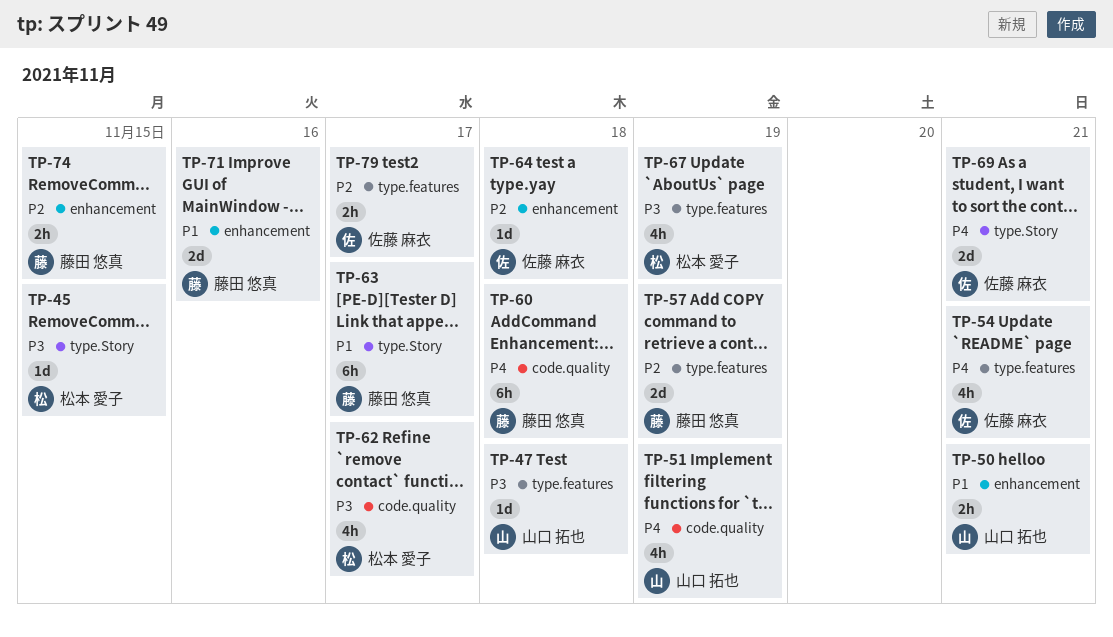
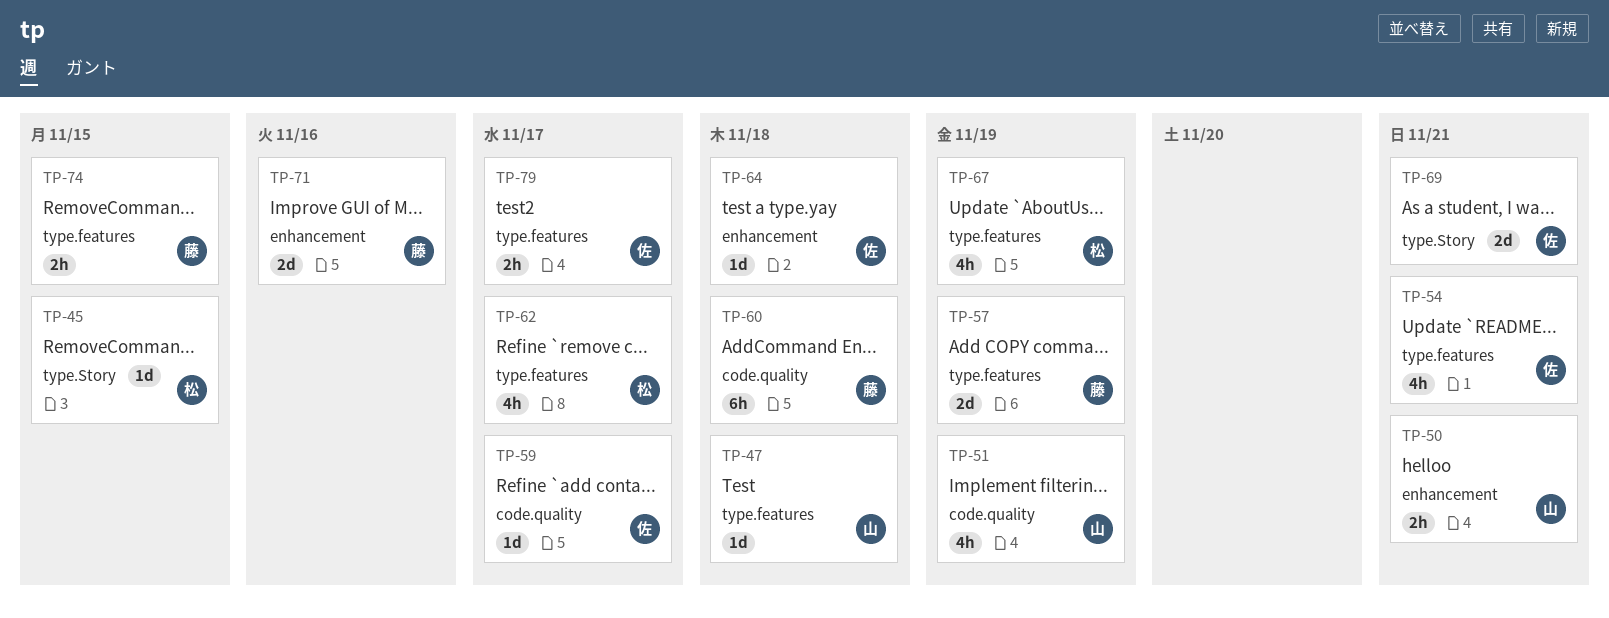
TP-59: none -> present
TP-62, label: code.quality -> type.features
TP-63: present -> none
TP-74, label: enhancement -> type.features

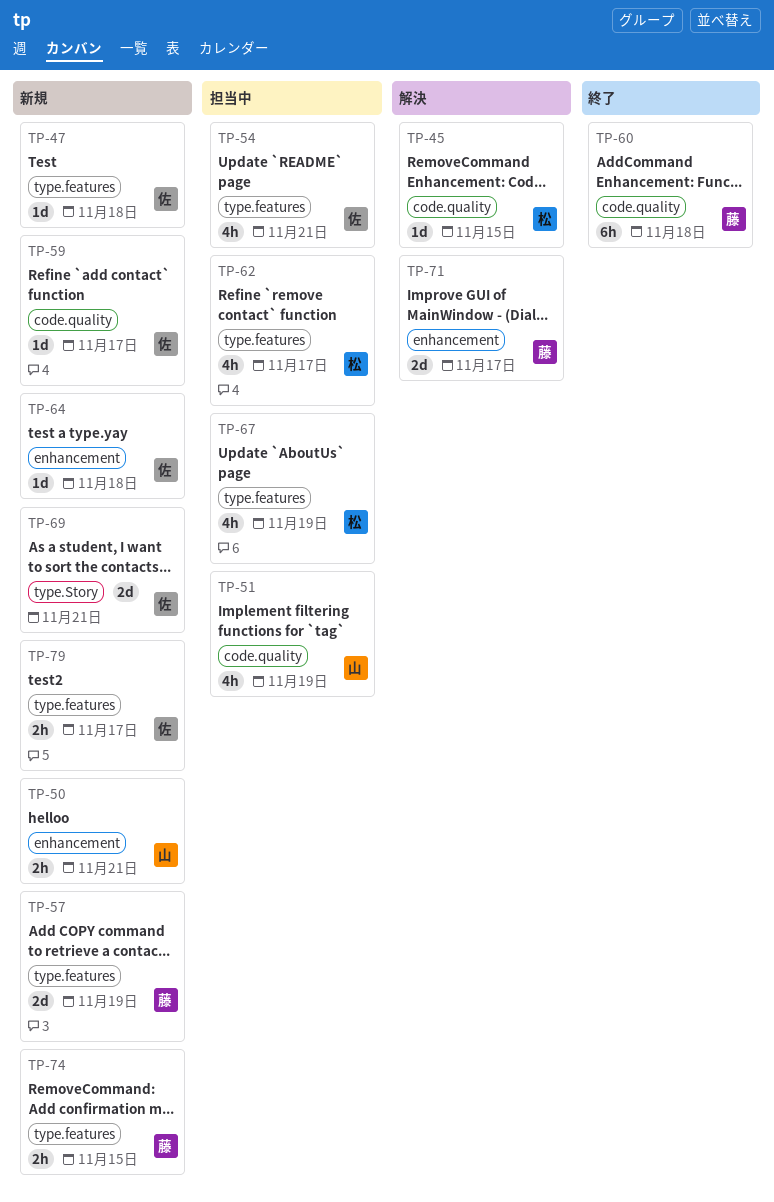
TP-45, label: type.Story -> code.quality
TP-47, owner: 山 -> 佐
TP-71, due: Nov 16 -> Nov 17

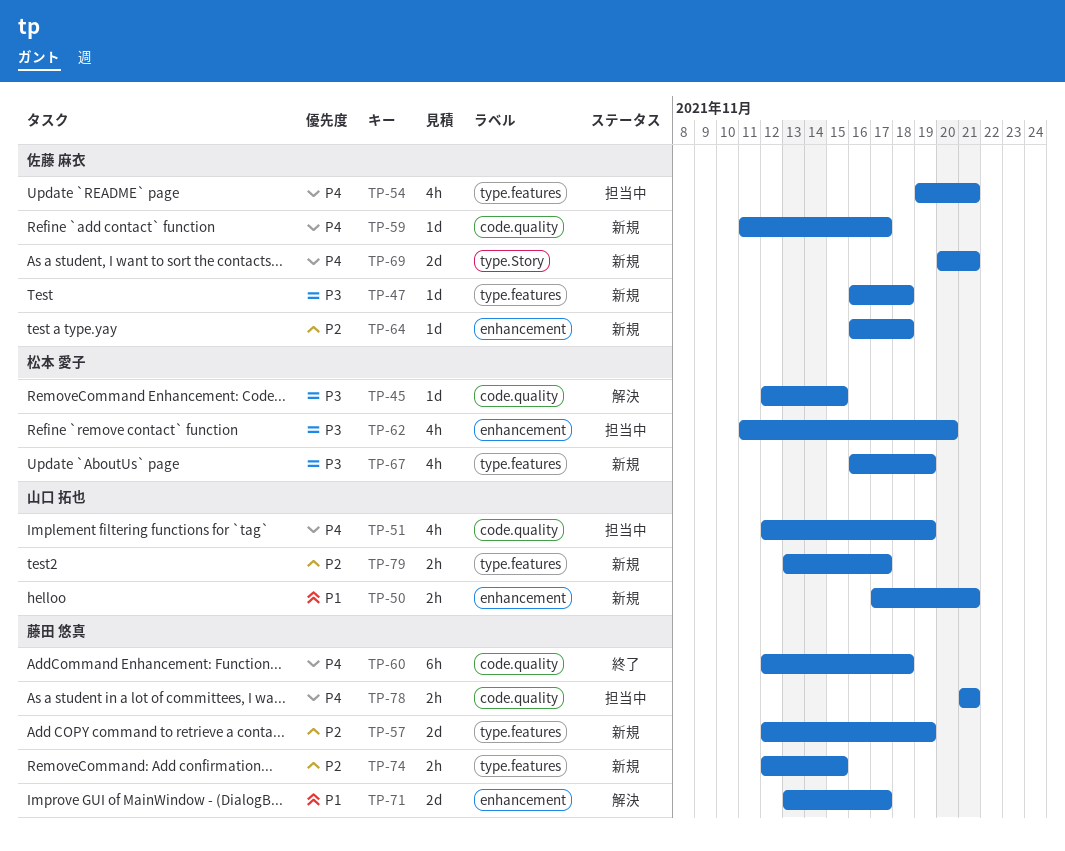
TP-62, label: type.features -> enhancement
TP-62, due: Nov 17 -> Nov 20
TP-67, status: 担当中 -> 新規
TP-78: none -> present
TP-79, owner: 佐藤 麻衣 -> 山口 拓也

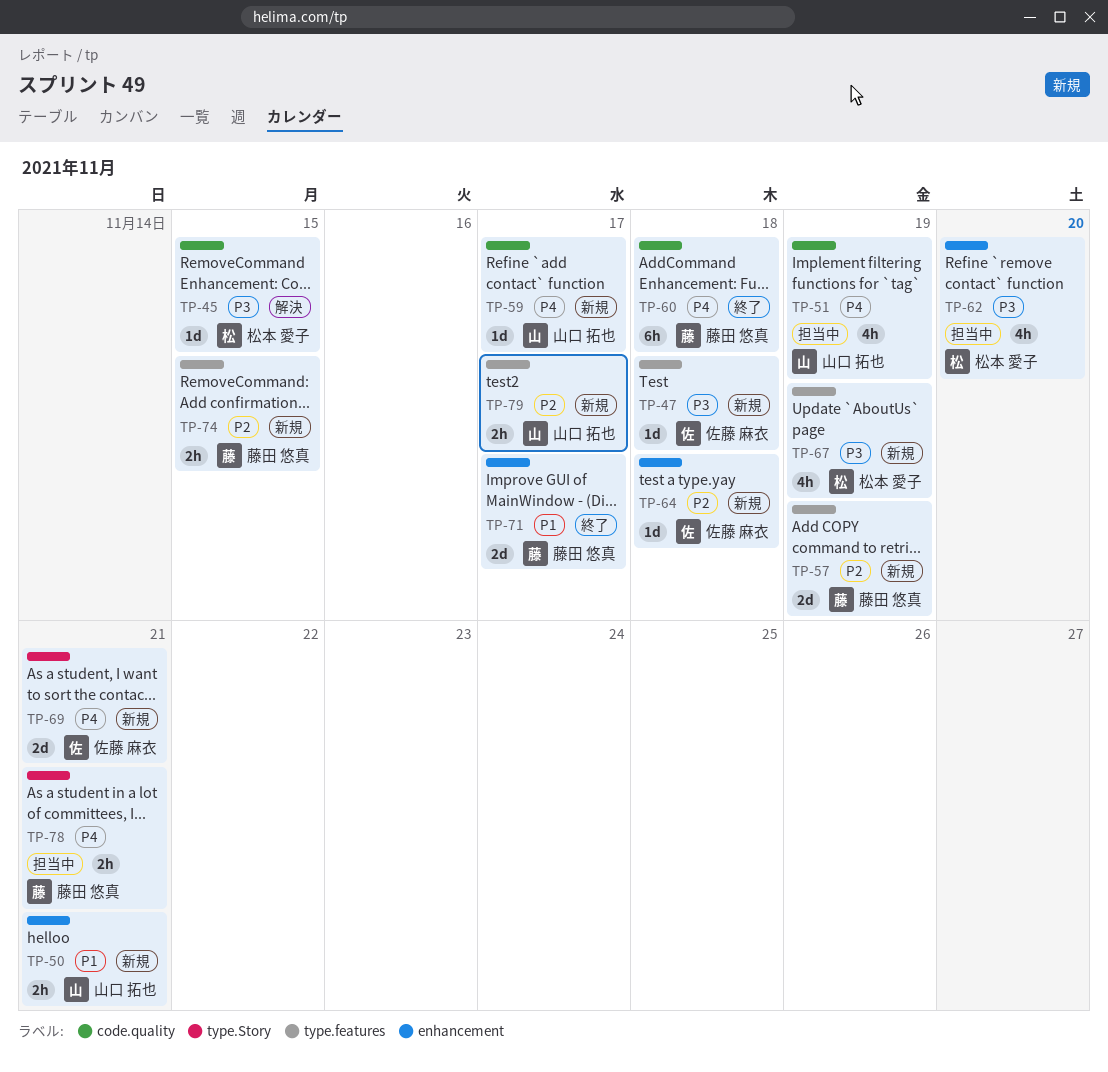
TP-54: present -> none
TP-59, owner: 佐藤 麻衣 -> 山口 拓也
TP-71, status: 解決 -> 終了
TP-78, label: code.quality -> type.Story

